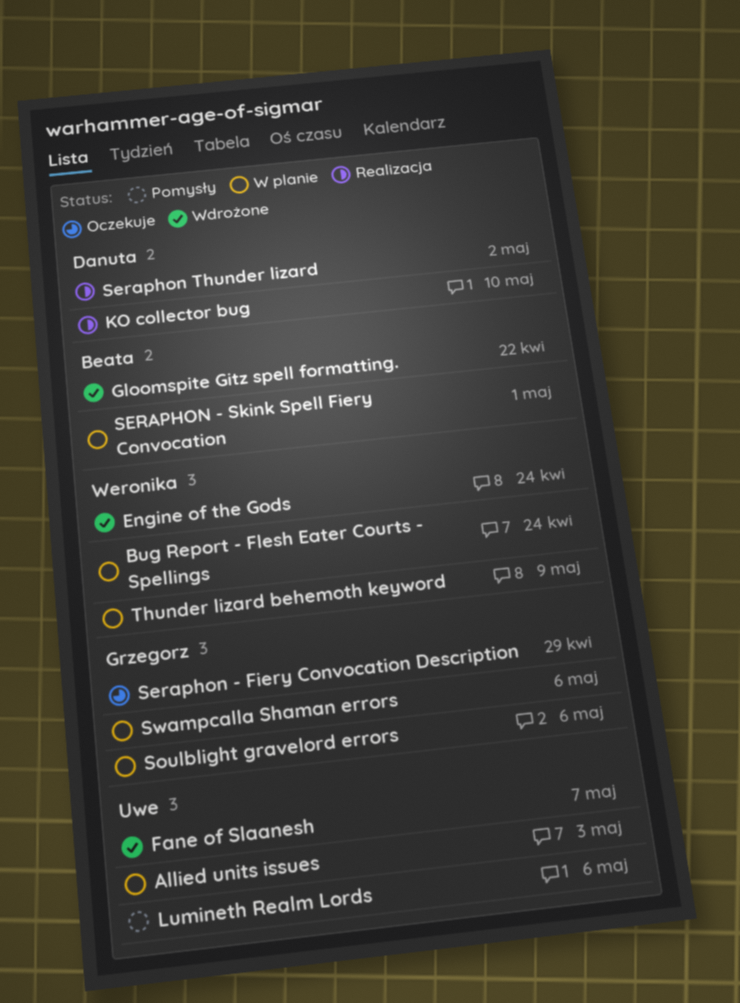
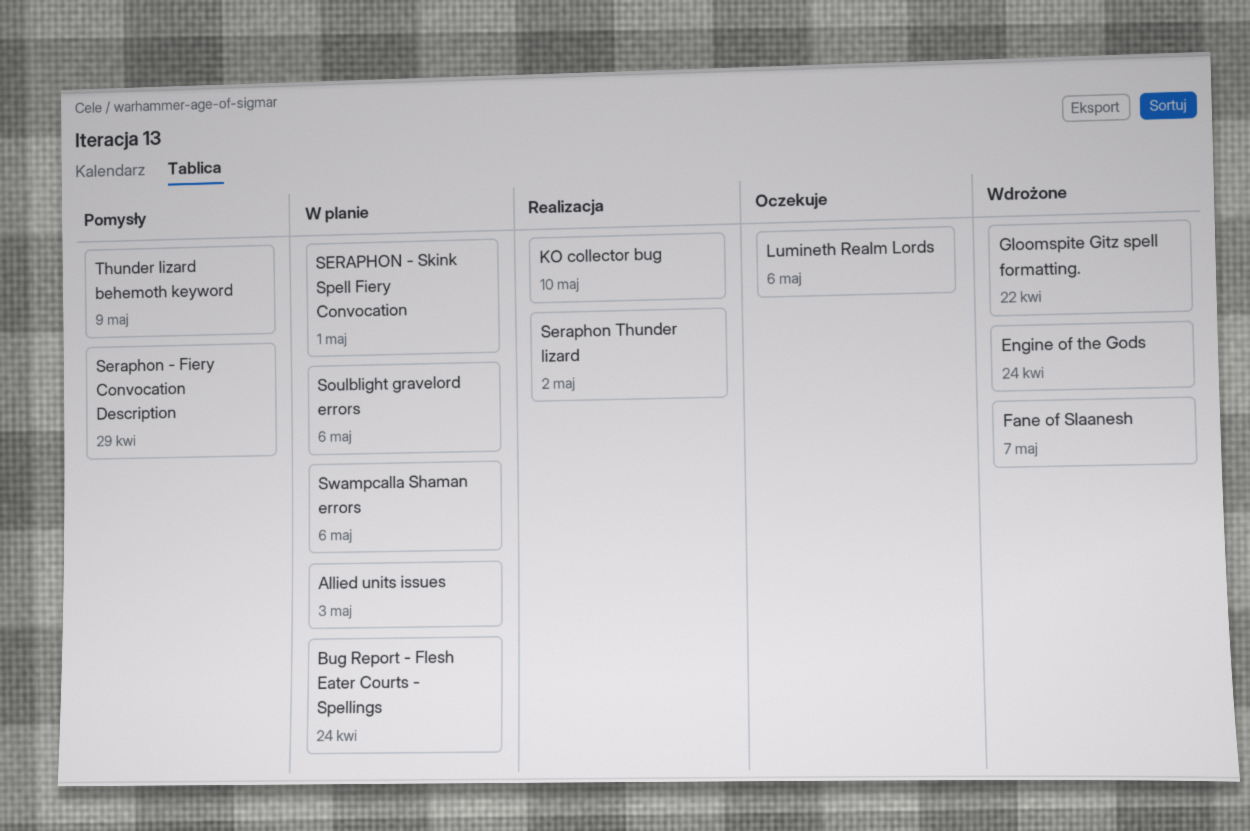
Lumineth Realm Lords, status: Pomysły -> Oczekuje
Seraphon - Fiery Convocation Description, status: Oczekuje -> Pomysły
Thunder lizard behemoth keyword, status: W planie -> Pomysły

